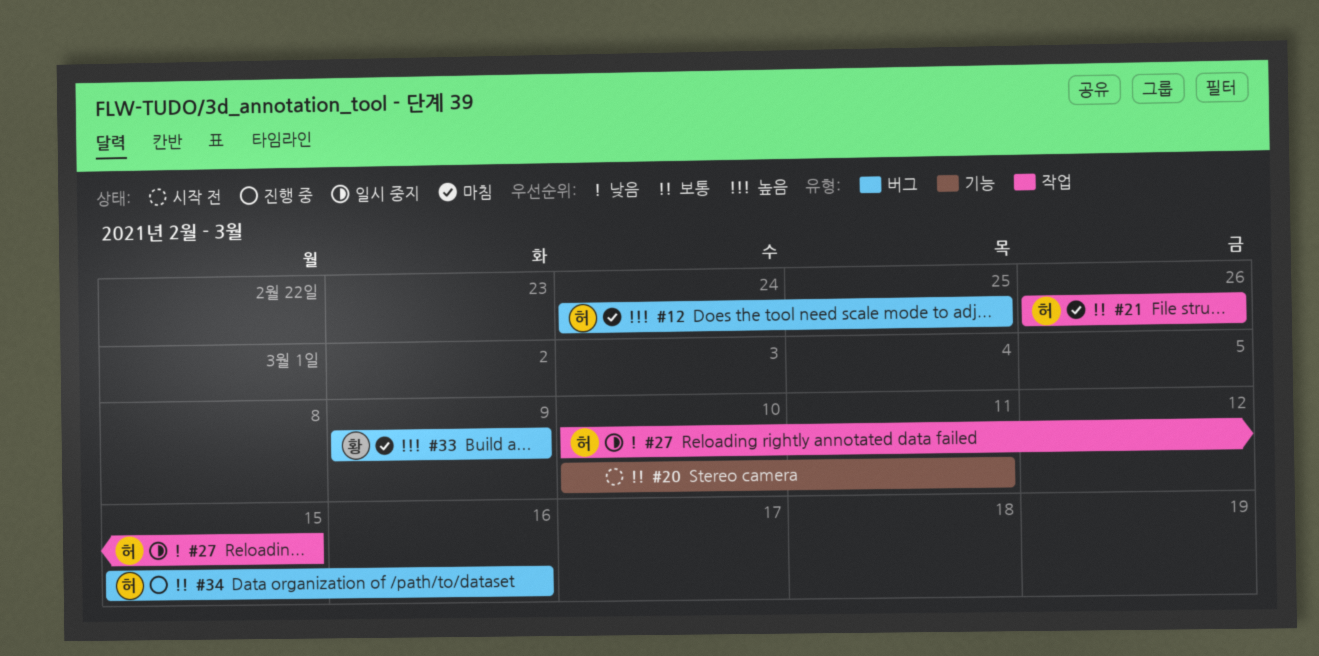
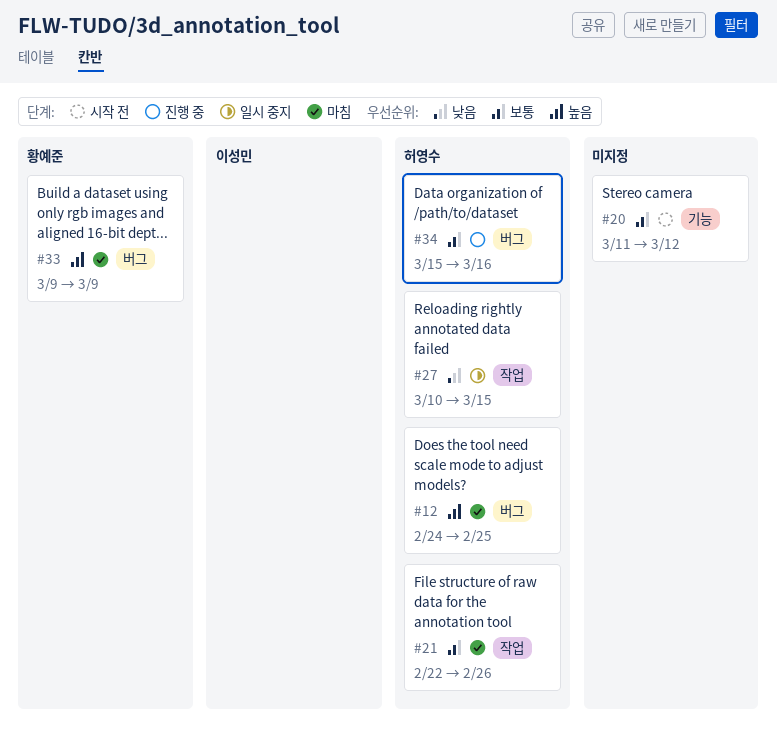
#20, start: Mar 10 -> Mar 11
#20, due: Mar 11 -> Mar 12
#21, start: Feb 26 -> Feb 22

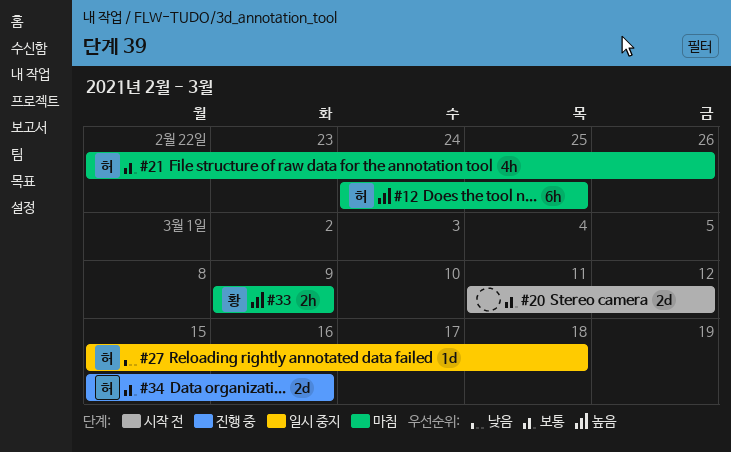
#27, start: Mar 10 -> Mar 15
#27, due: Mar 15 -> Mar 18

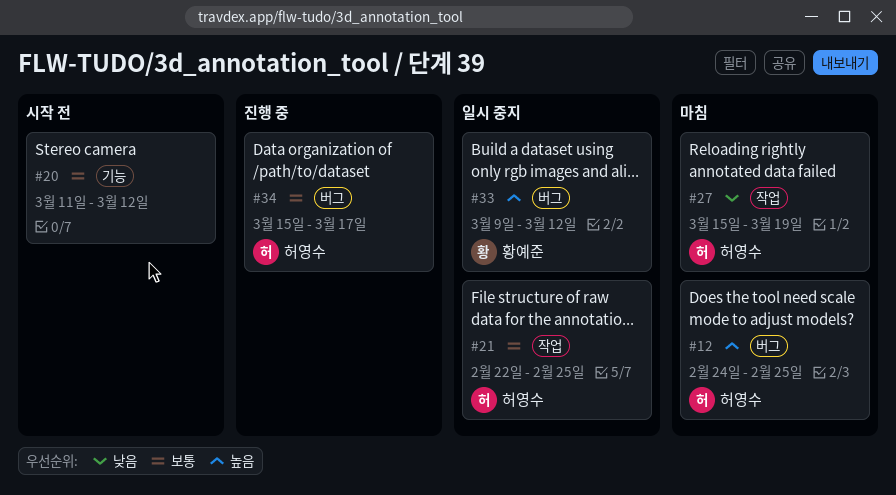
#21, status: 마침 -> 일시 중지
#21, due: Feb 26 -> Feb 25
#27, status: 일시 중지 -> 마침
#27, due: Mar 18 -> Mar 19
#33, status: 마침 -> 일시 중지
#33, due: Mar 9 -> Mar 12
#34, due: Mar 16 -> Mar 17

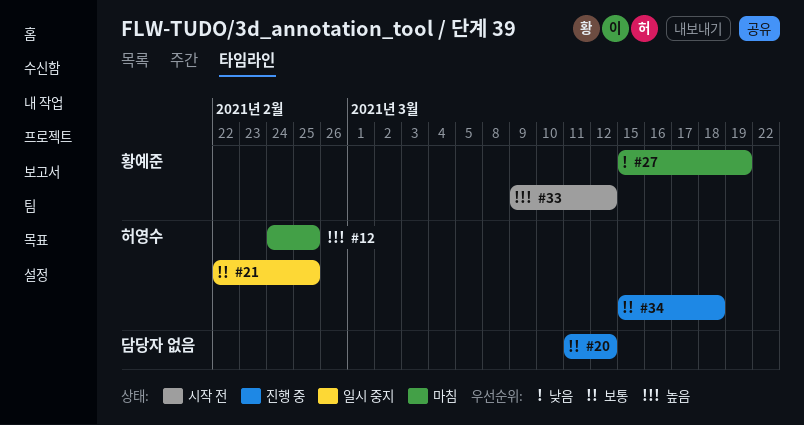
#20, status: 시작 전 -> 진행 중
#27, owner: 허영수 -> 황예준
#33, status: 일시 중지 -> 시작 전
#34, due: Mar 17 -> Mar 18

